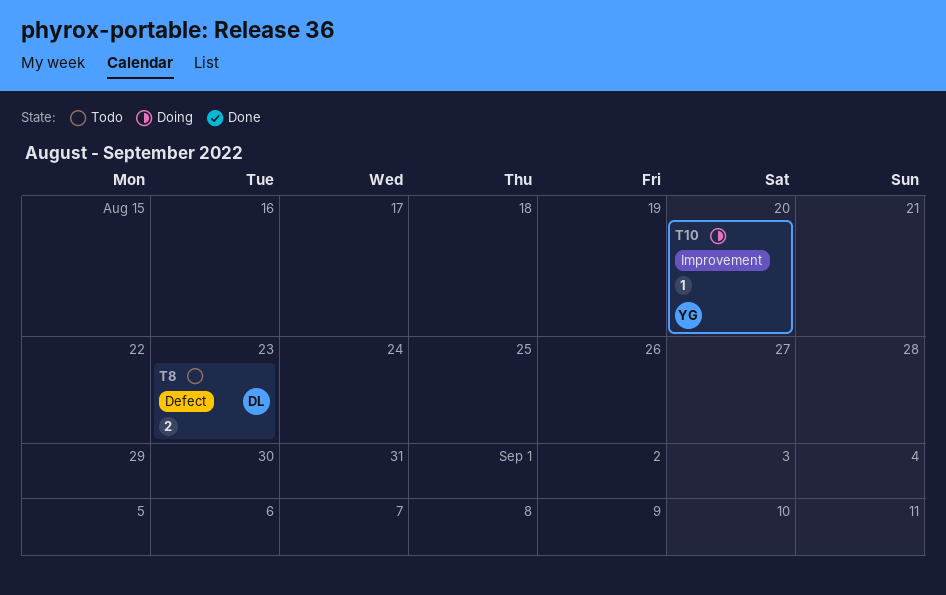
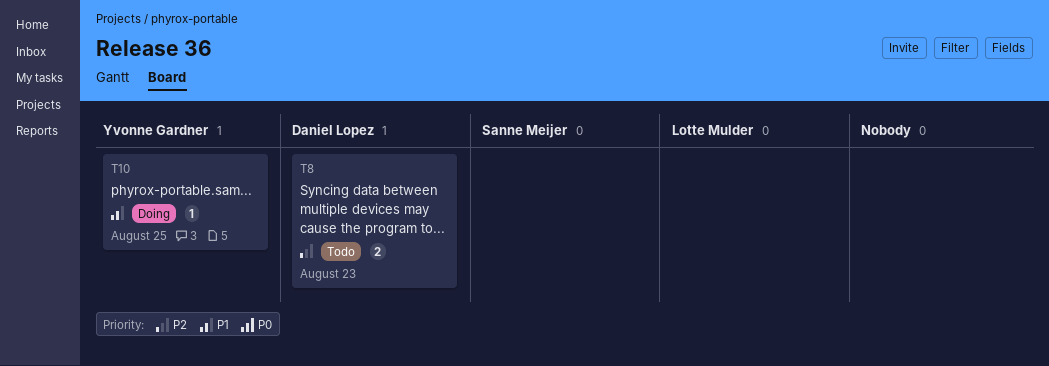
T10, due: Aug 20 -> Aug 25

